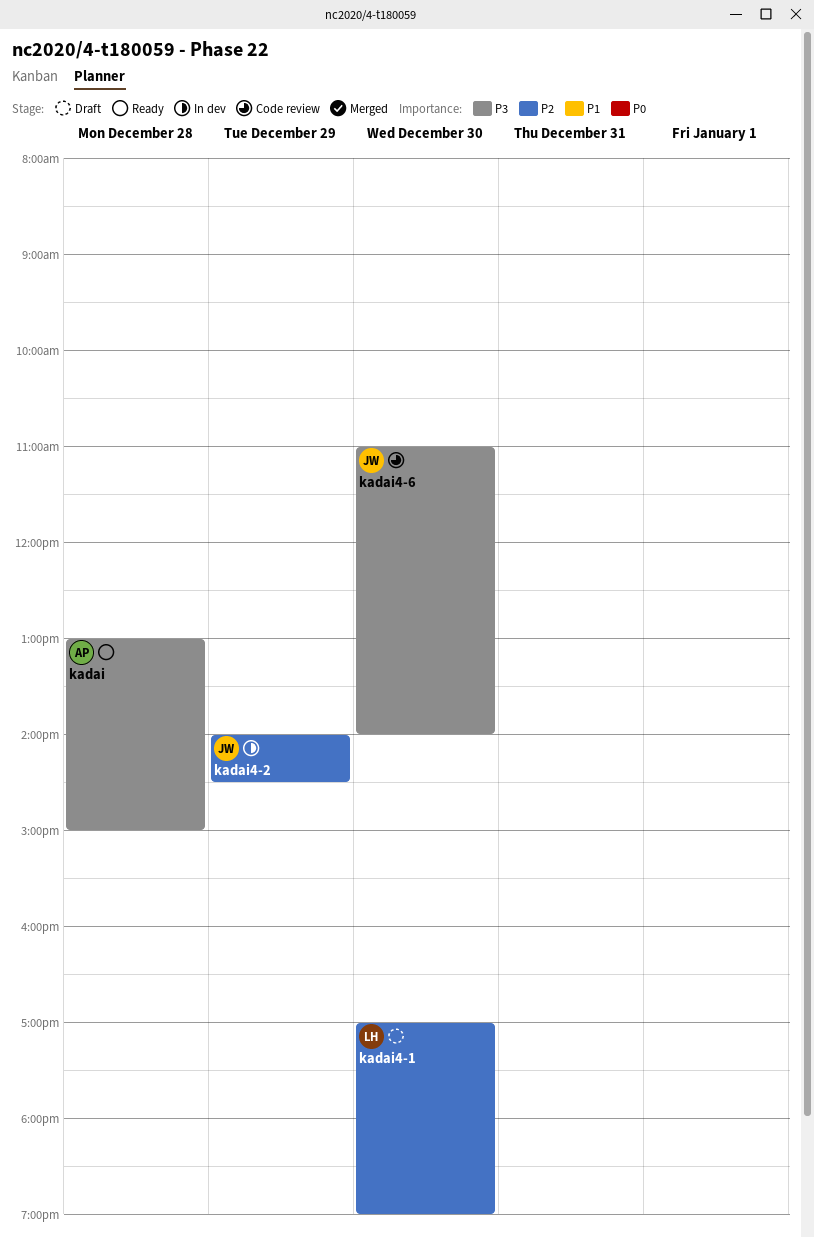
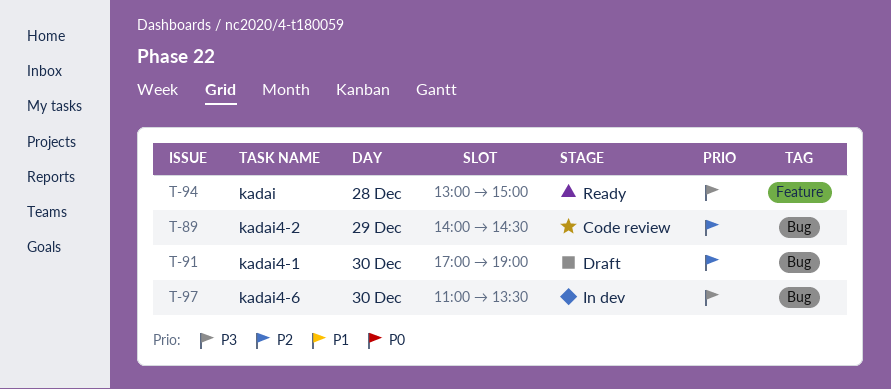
kadai4-2, status: In dev -> Code review
kadai4-6, status: Code review -> In dev
kadai4-6, ends: 14:00 -> 13:30

